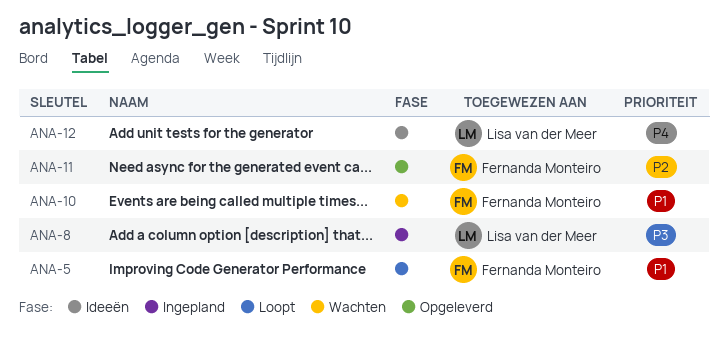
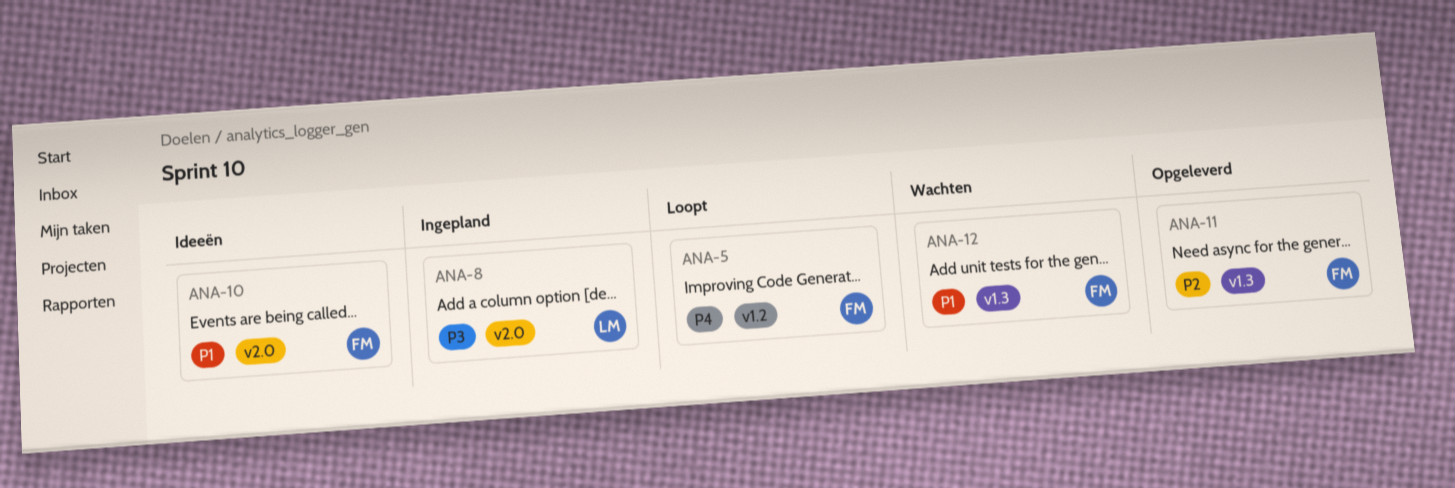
ANA-5, priority: P1 -> P4
ANA-10, status: Wachten -> Ideeën
ANA-12, status: Ideeën -> Wachten
ANA-12, owner: Lisa van der Meer -> Fernanda Monteiro
ANA-12, priority: P4 -> P1

